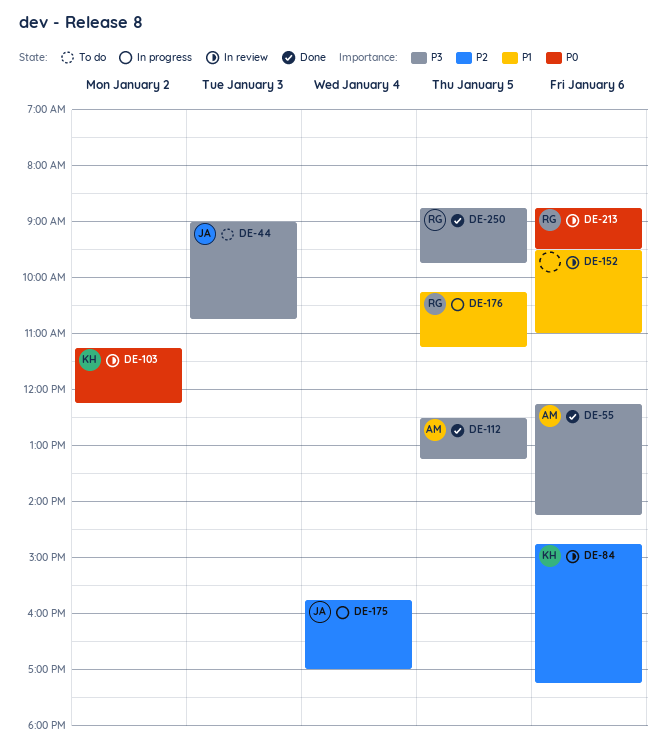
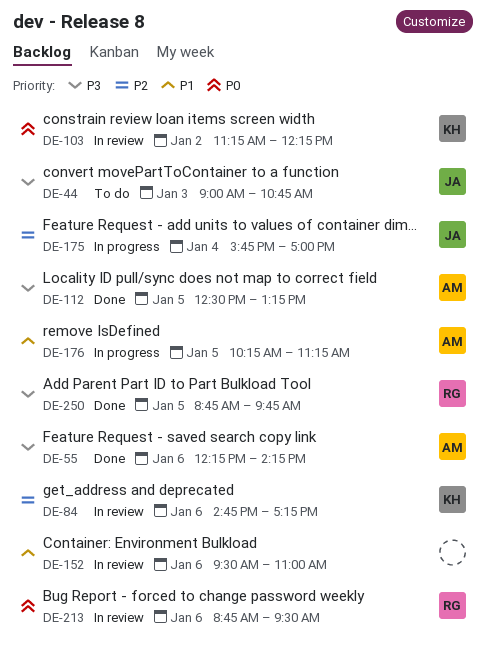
DE-176, owner: RG -> AM

